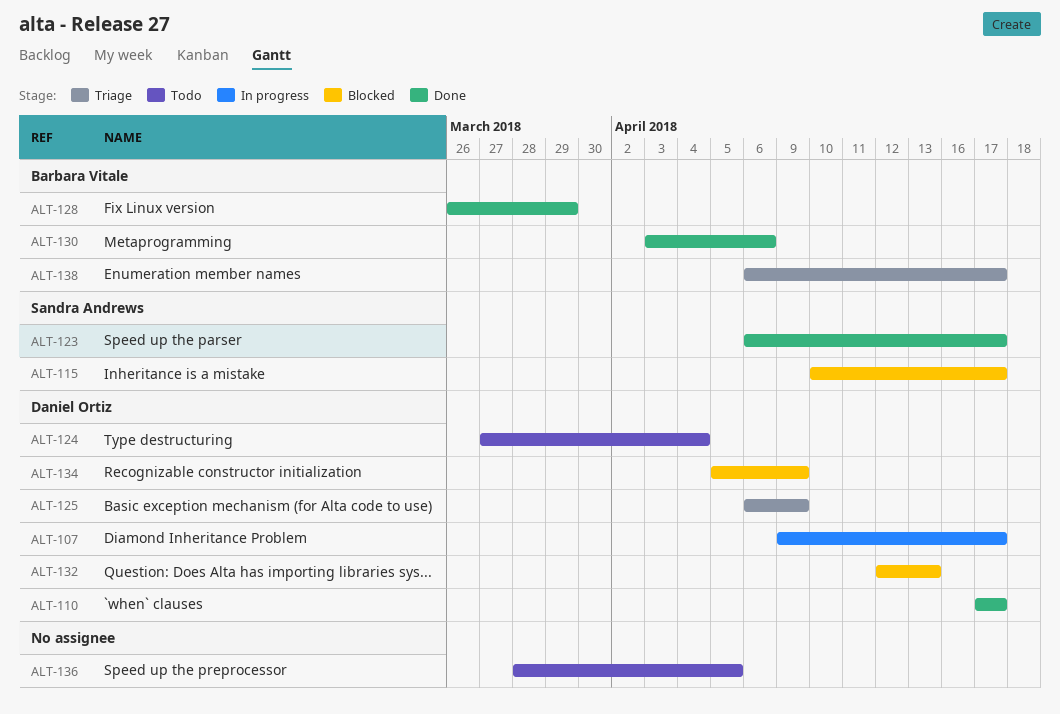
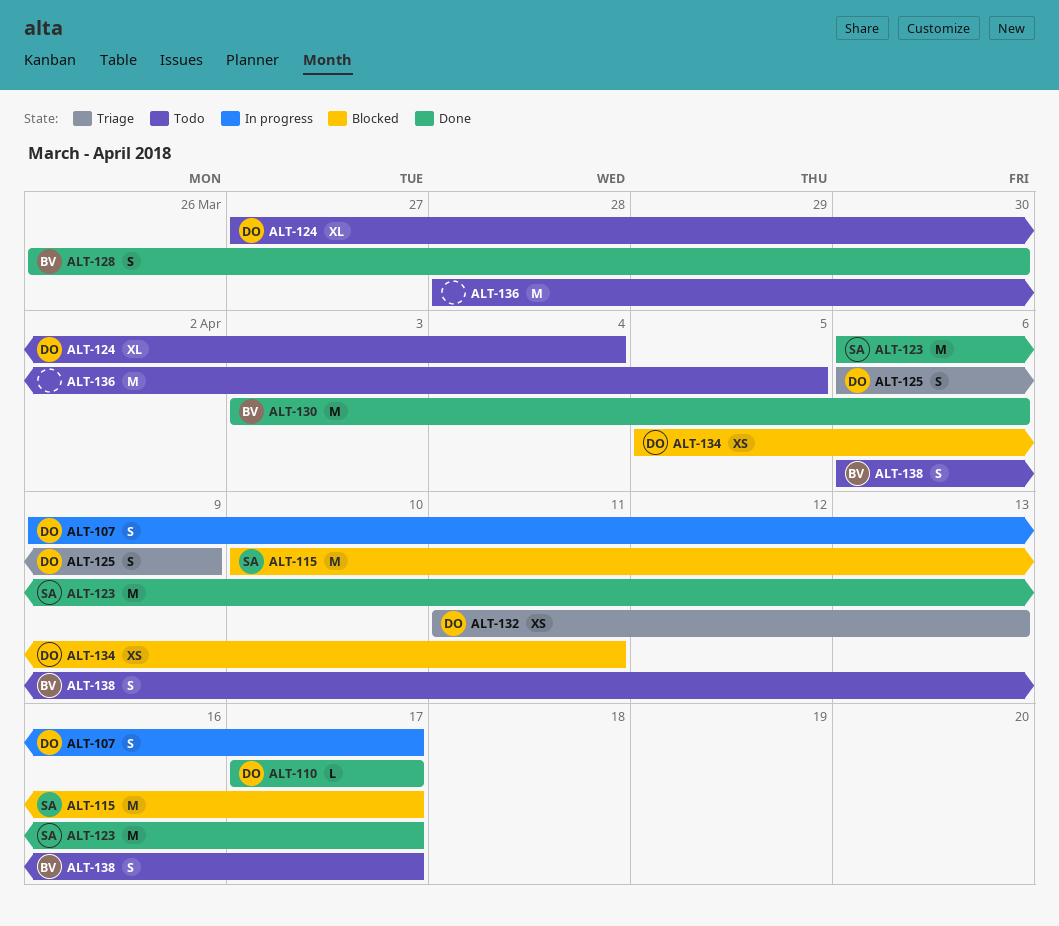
ALT-128, due: Mar 29 -> Mar 30
ALT-132, status: Blocked -> Triage
ALT-132, start: Apr 12 -> Apr 11
ALT-134, due: Apr 9 -> Apr 11
ALT-138, status: Triage -> Todo

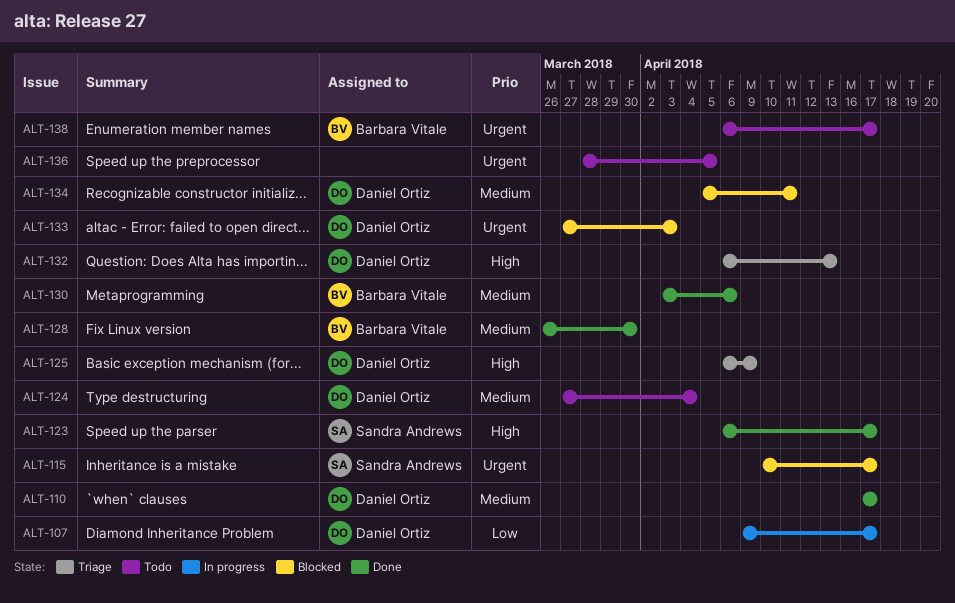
ALT-132, start: Apr 11 -> Apr 6
ALT-133: none -> present

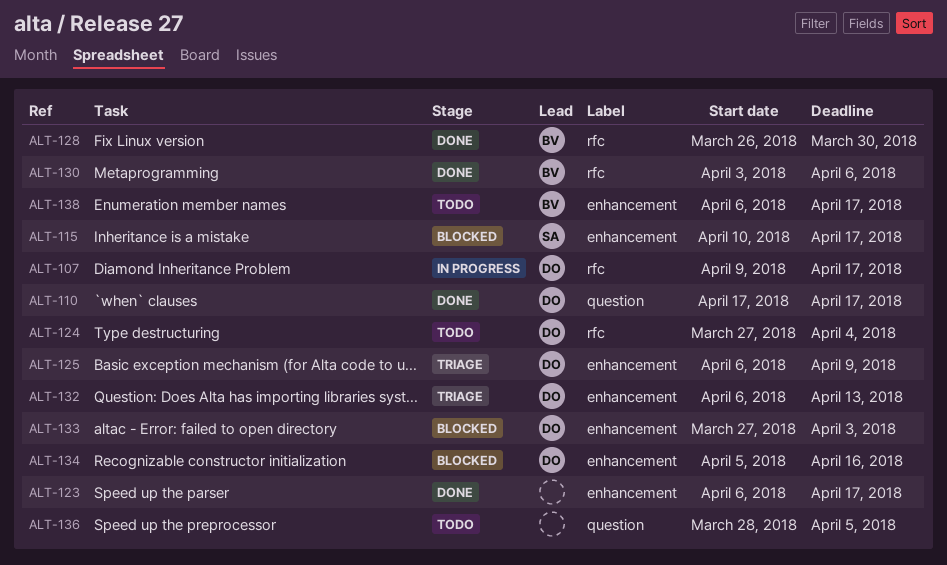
ALT-123, owner: Sandra Andrews -> none
ALT-134, due: Apr 11 -> Apr 16

